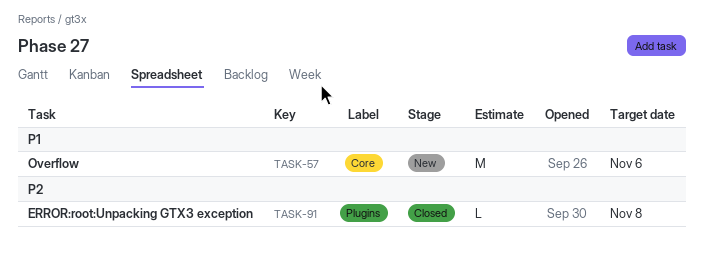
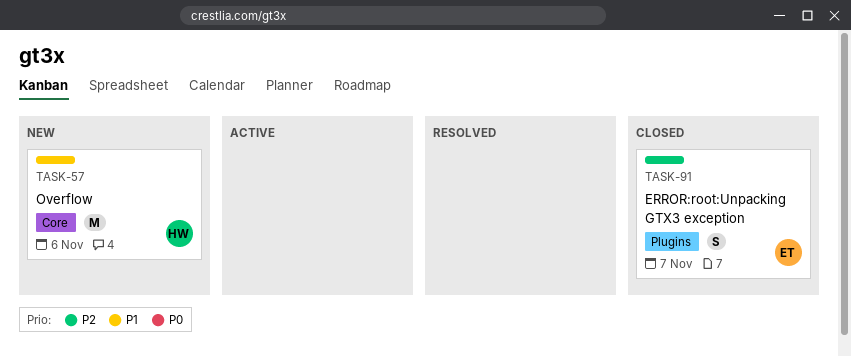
TASK-91, estimate: L -> S
TASK-91, due: Nov 8 -> Nov 7

